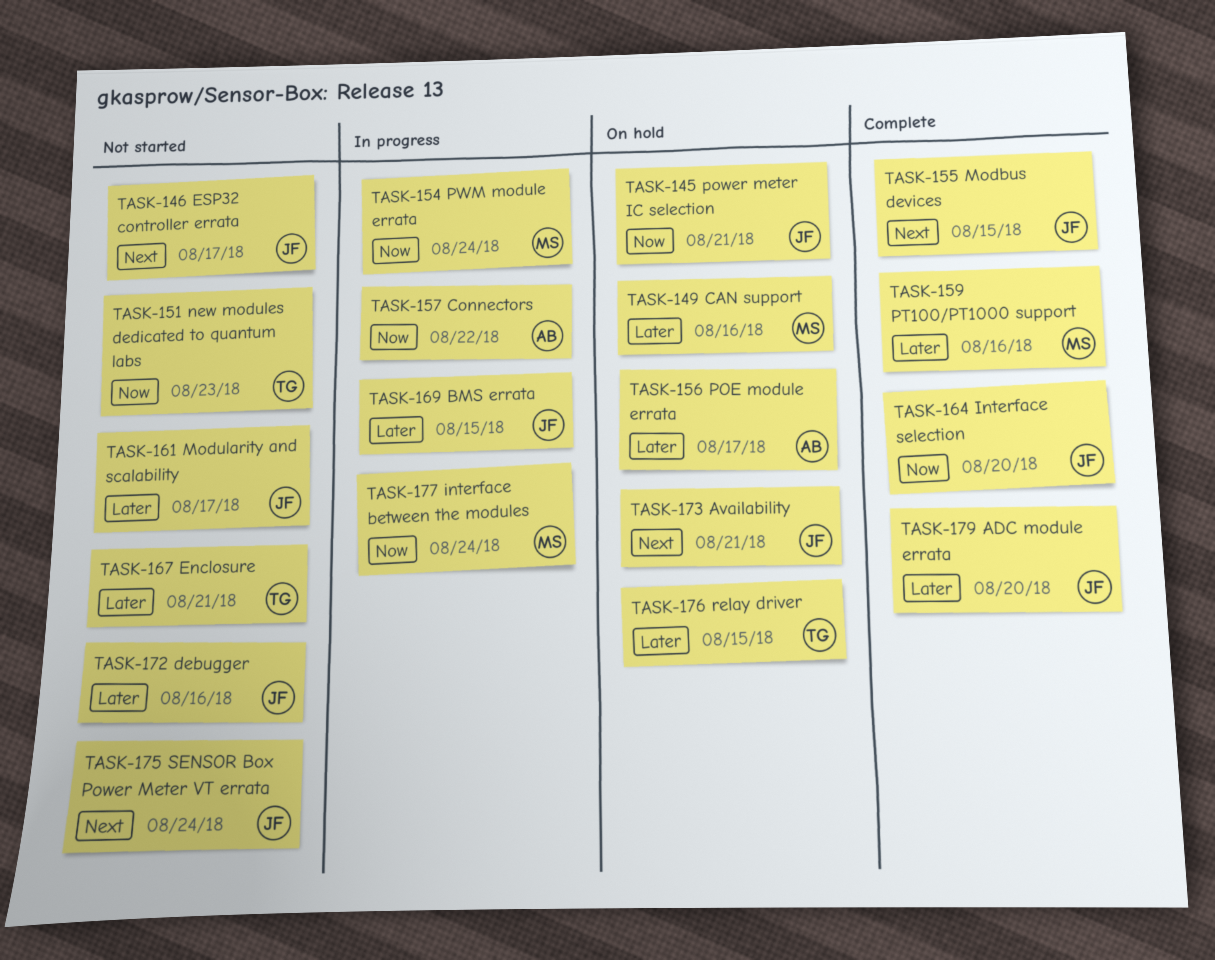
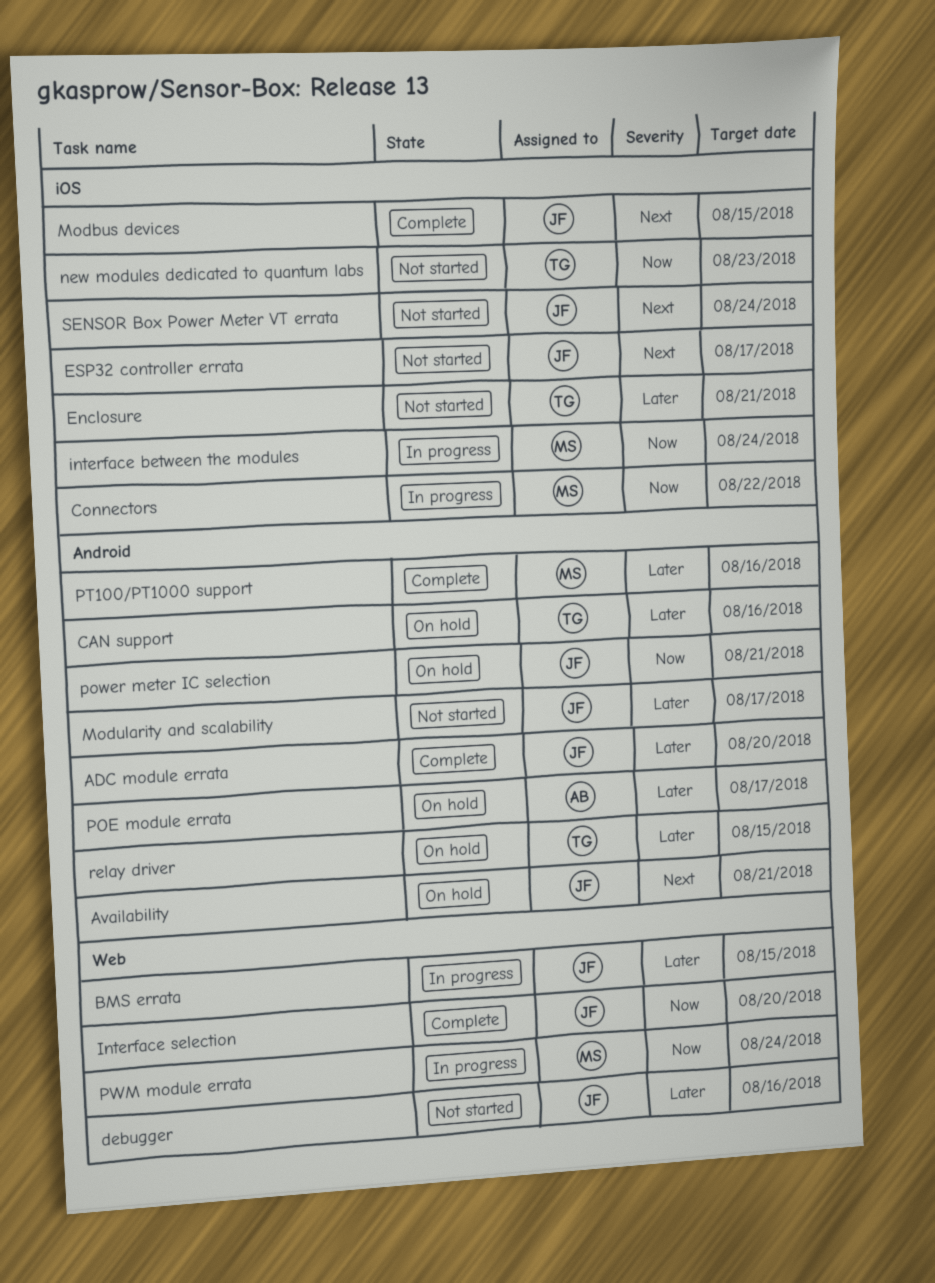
CAN support, owner: MS -> TG
Connectors, owner: AB -> MS

